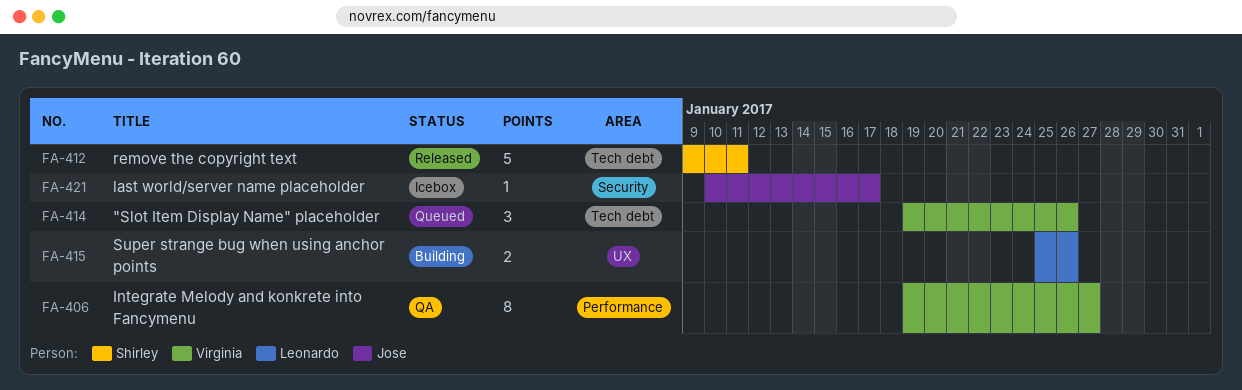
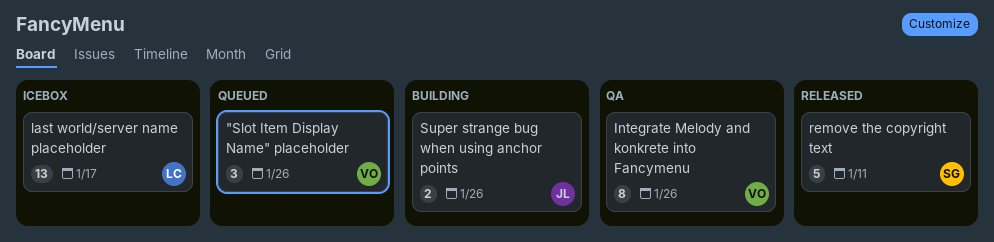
Integrate Melody and konkrete into Fancymenu, due: Jan 27 -> Jan 26
last world/server name placeholder, owner: Jose -> Leonardo
last world/server name placeholder, estimate: 1 -> 13
Super strange bug when using anchor points, owner: Leonardo -> Jose

